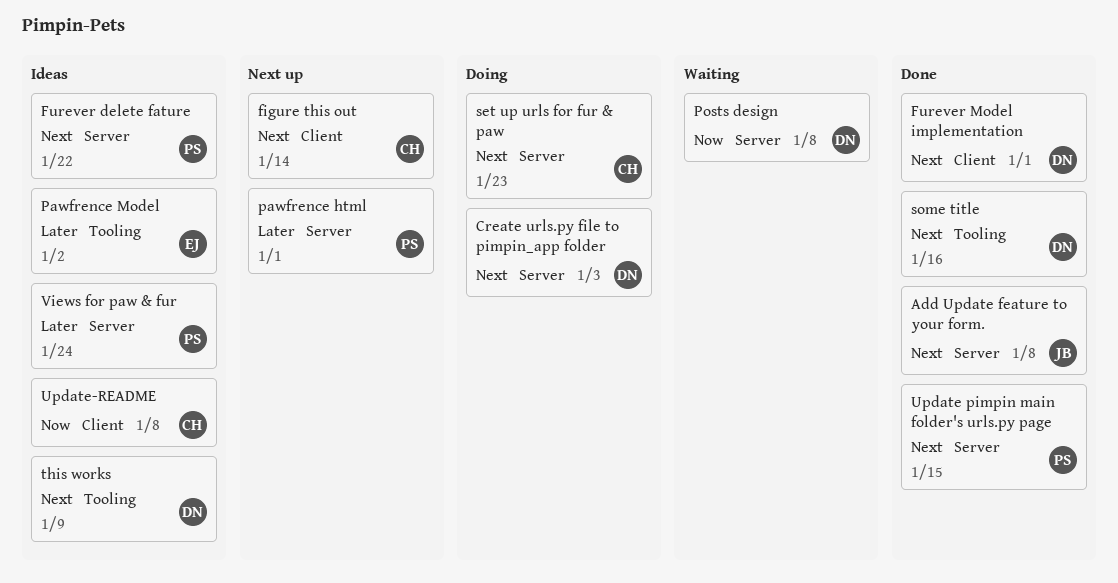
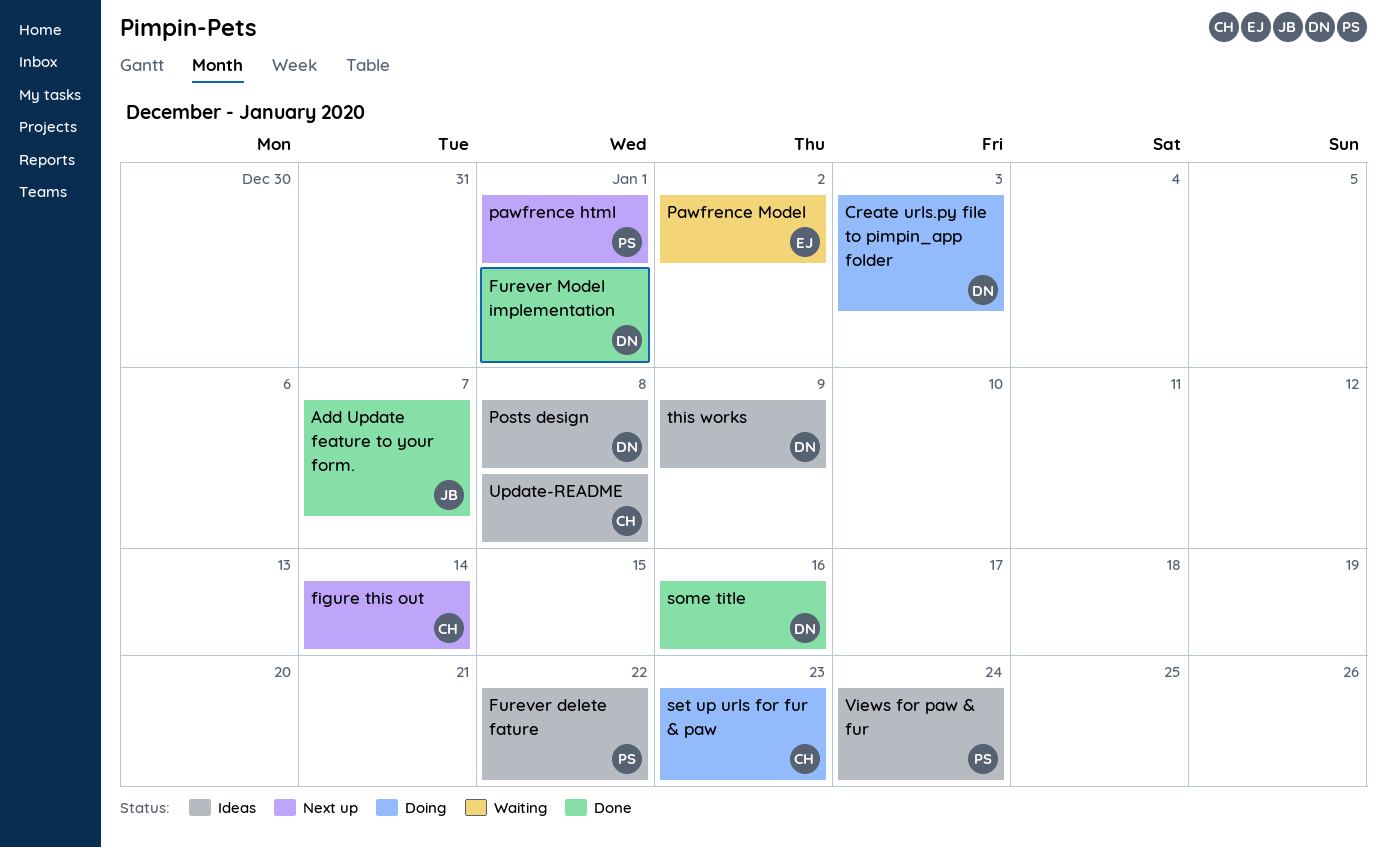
Add Update feature to your form., due: Jan 8 -> Jan 7
Pawfrence Model, status: Ideas -> Waiting
Posts design, status: Waiting -> Ideas
Update pimpin main folder's urls.py page: present -> none

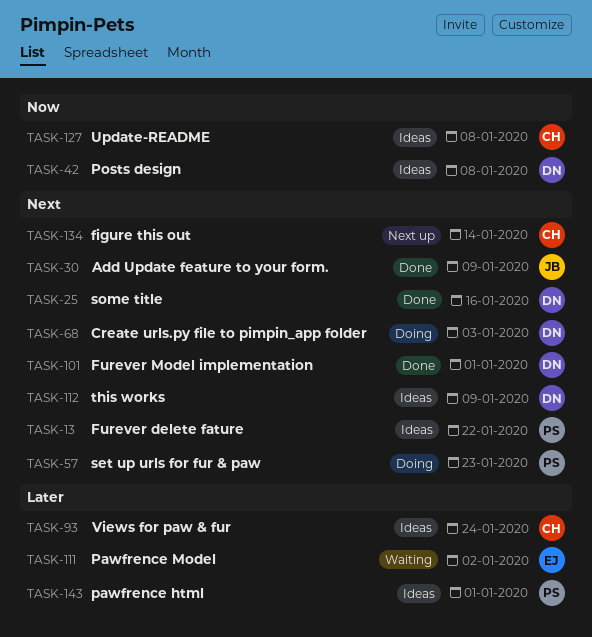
Add Update feature to your form., due: Jan 7 -> Jan 9
pawfrence html, status: Next up -> Ideas
set up urls for fur & paw, owner: CH -> PS
Views for paw & fur, owner: PS -> CH

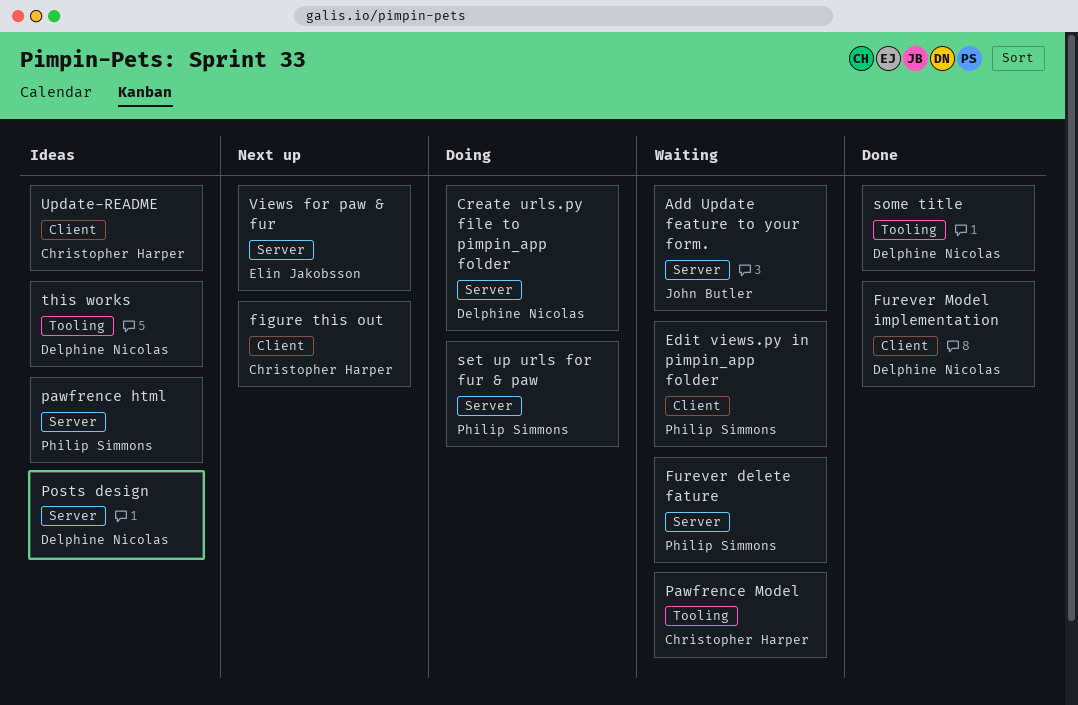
Add Update feature to your form., status: Done -> Waiting
Edit views.py in pimpin_app folder: none -> present
Furever delete fature, status: Ideas -> Waiting
Pawfrence Model, owner: Elin Jakobsson -> Christopher Harper
Views for paw & fur, status: Ideas -> Next up
Views for paw & fur, owner: Christopher Harper -> Elin Jakobsson

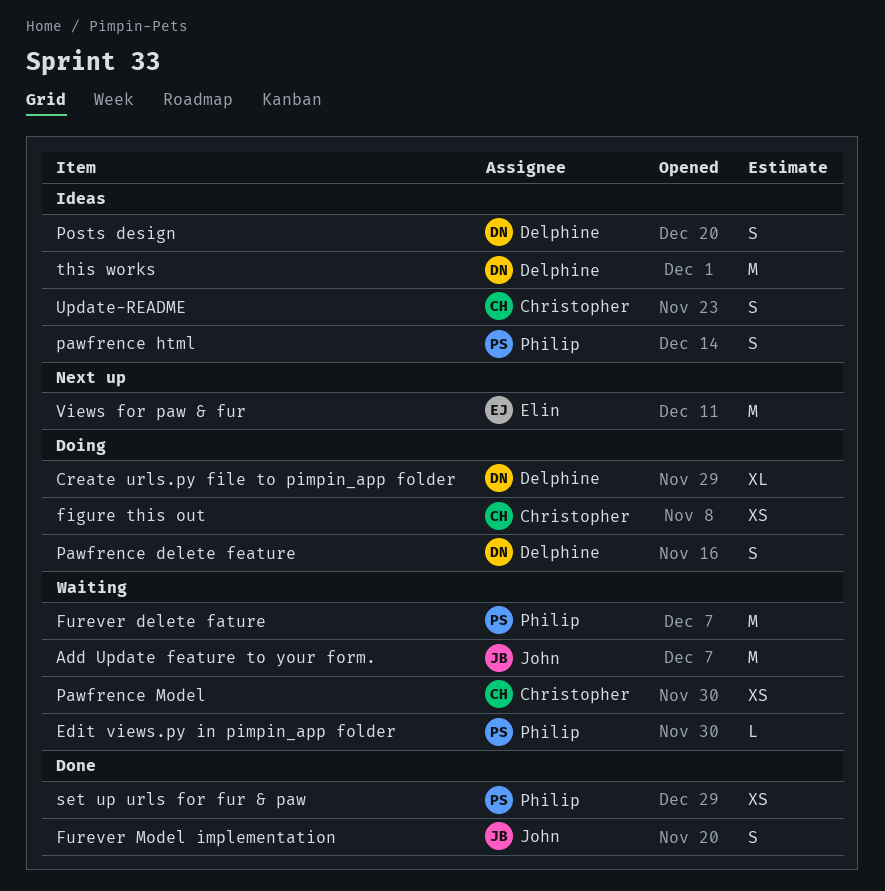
figure this out, status: Next up -> Doing
Furever Model implementation, owner: Delphine Nicolas -> John Butler
Pawfrence delete feature: none -> present
set up urls for fur & paw, status: Doing -> Done
some title: present -> none

